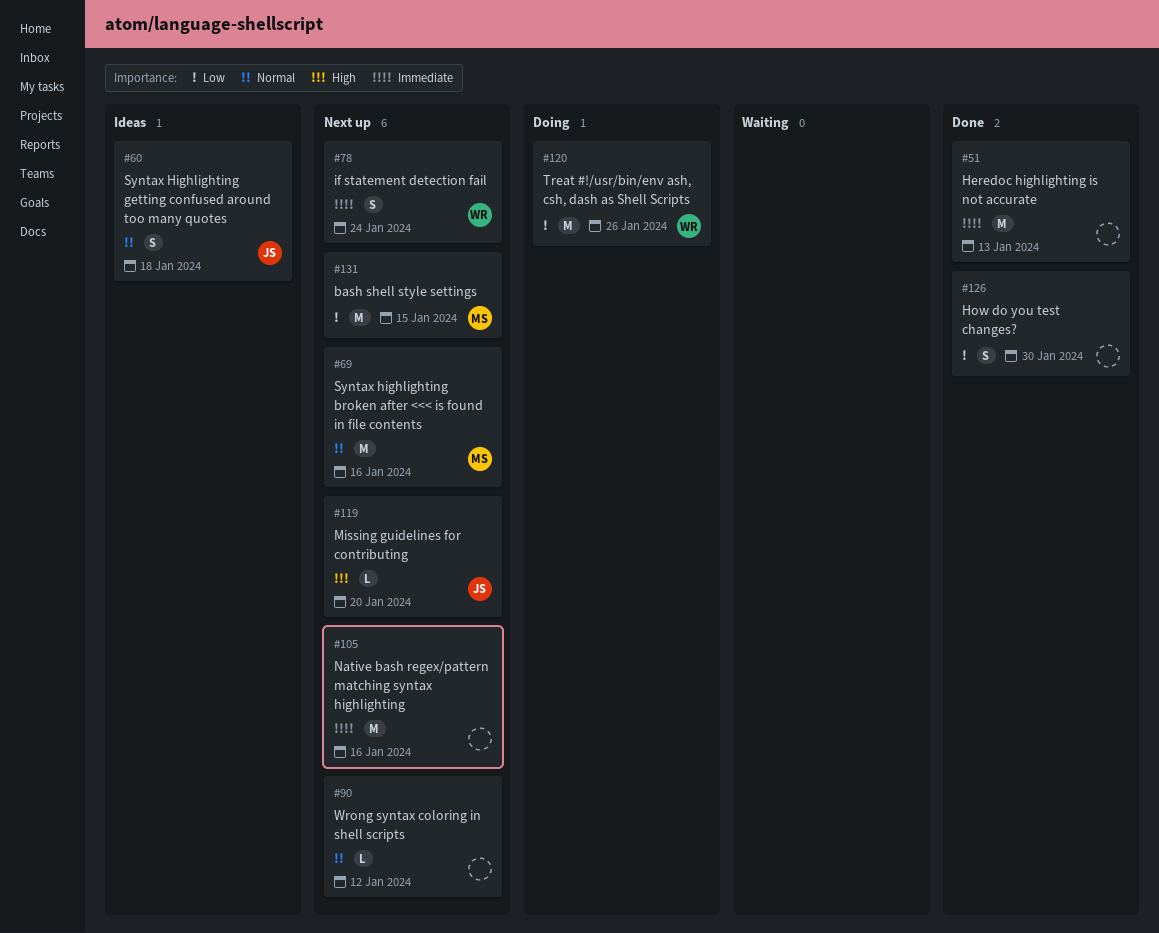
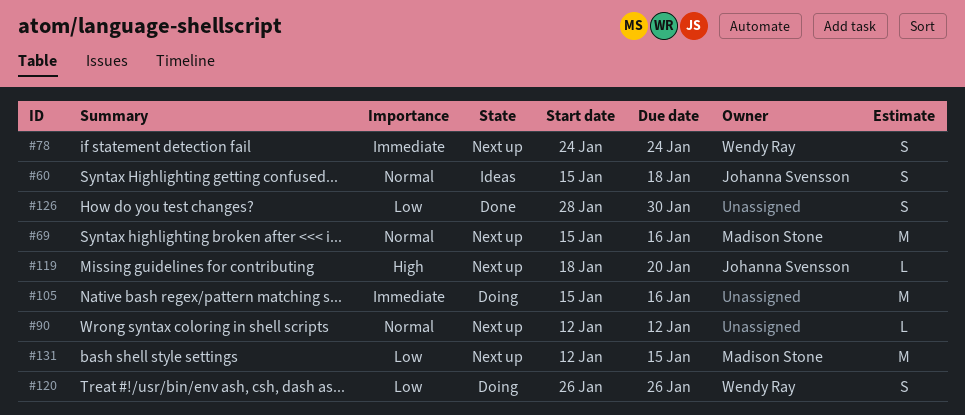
#51: present -> none
#105, status: Next up -> Doing
#120, estimate: M -> S

